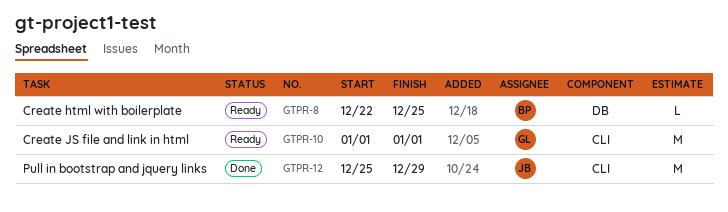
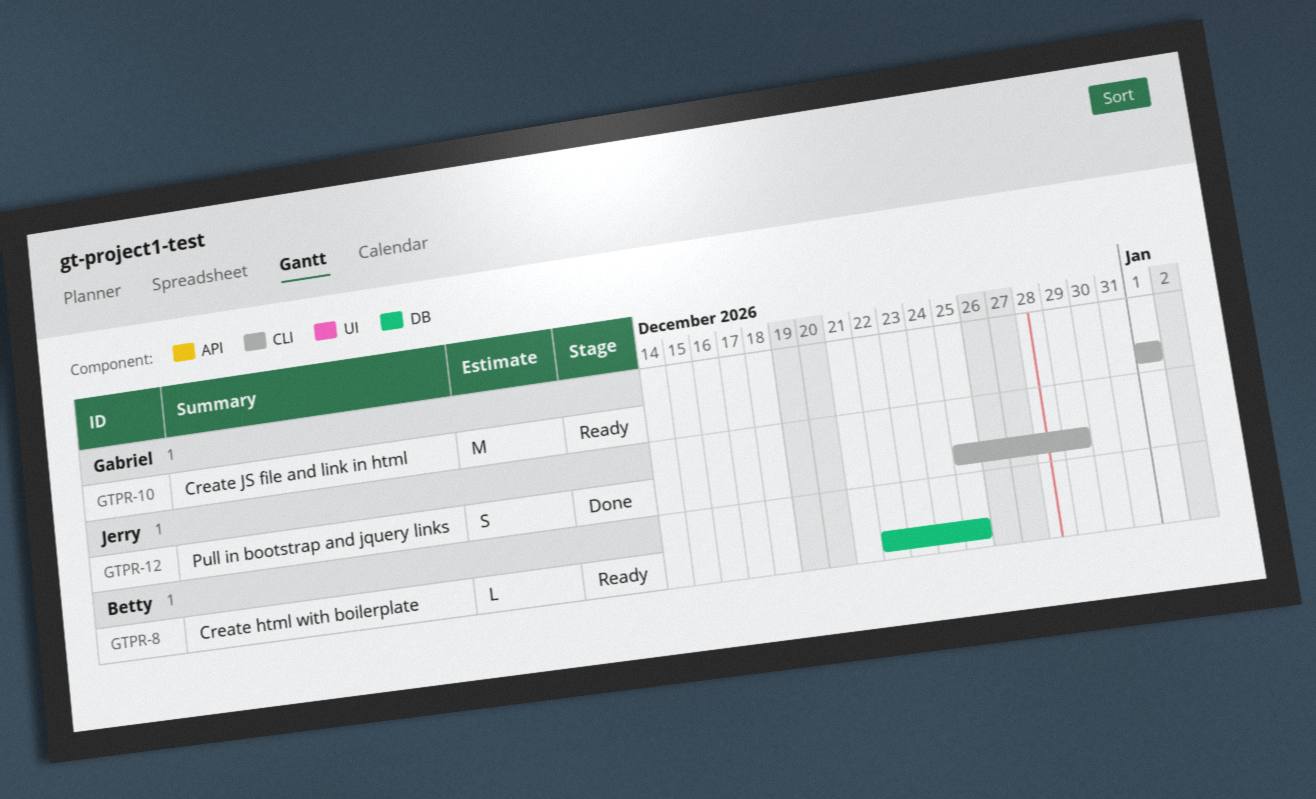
GTPR-12, estimate: M -> S

